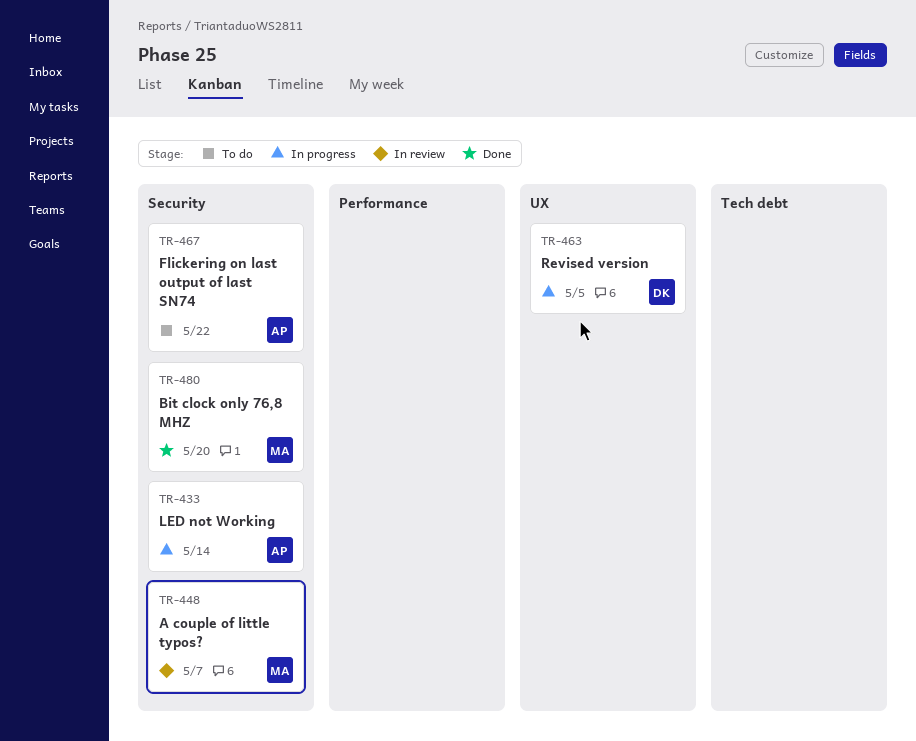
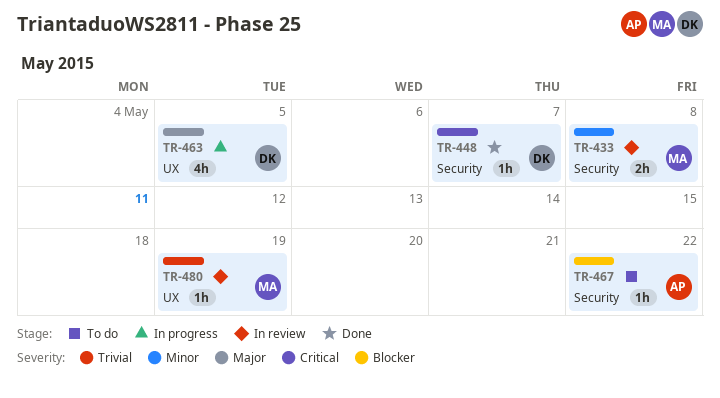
TR-433, status: In progress -> In review
TR-433, owner: AP -> MA
TR-433, due: May 14 -> May 8
TR-448, status: In review -> Done
TR-448, owner: MA -> DK
TR-480, status: Done -> In review
TR-480, label: Security -> UX
TR-480, due: May 20 -> May 19

